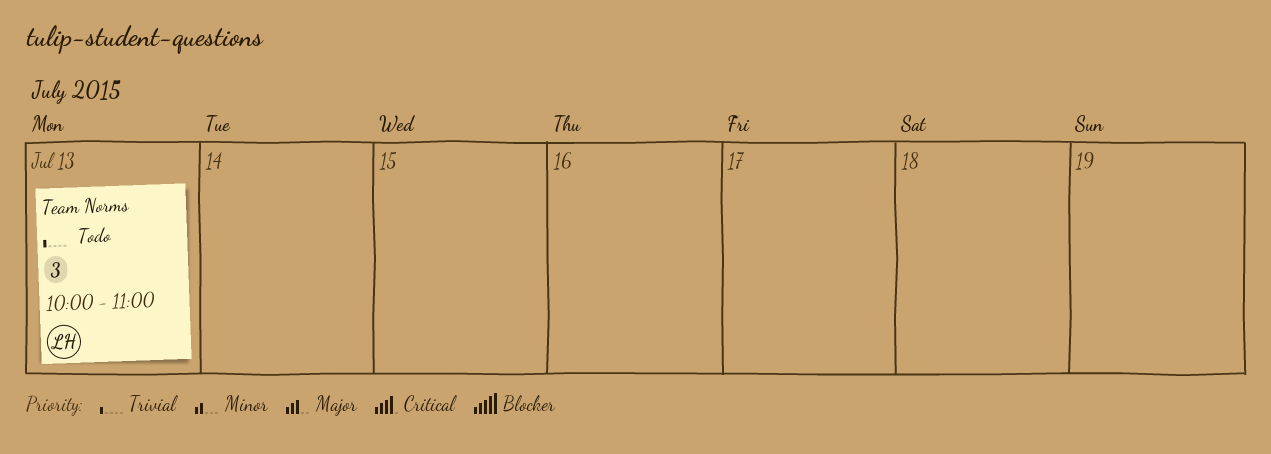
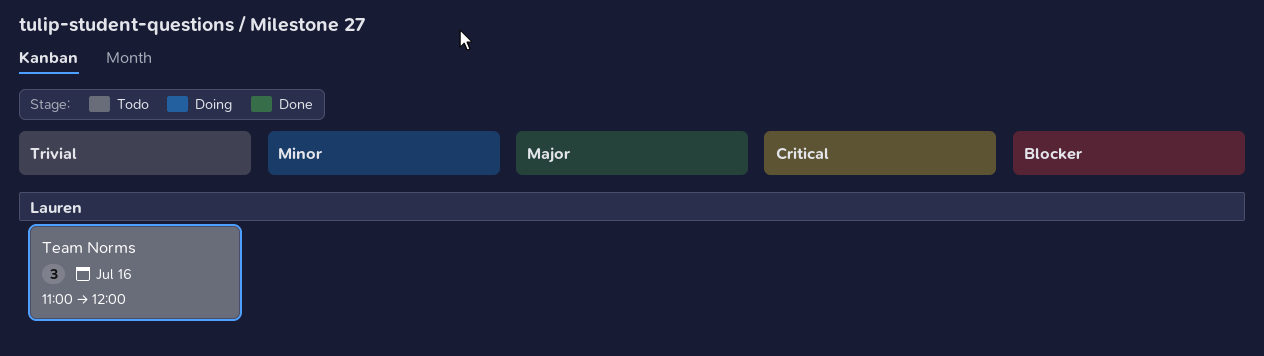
Team Norms, day: Jul 13 -> Jul 16
Team Norms, begins: 10:00 -> 11:00
Team Norms, ends: 11:00 -> 12:00

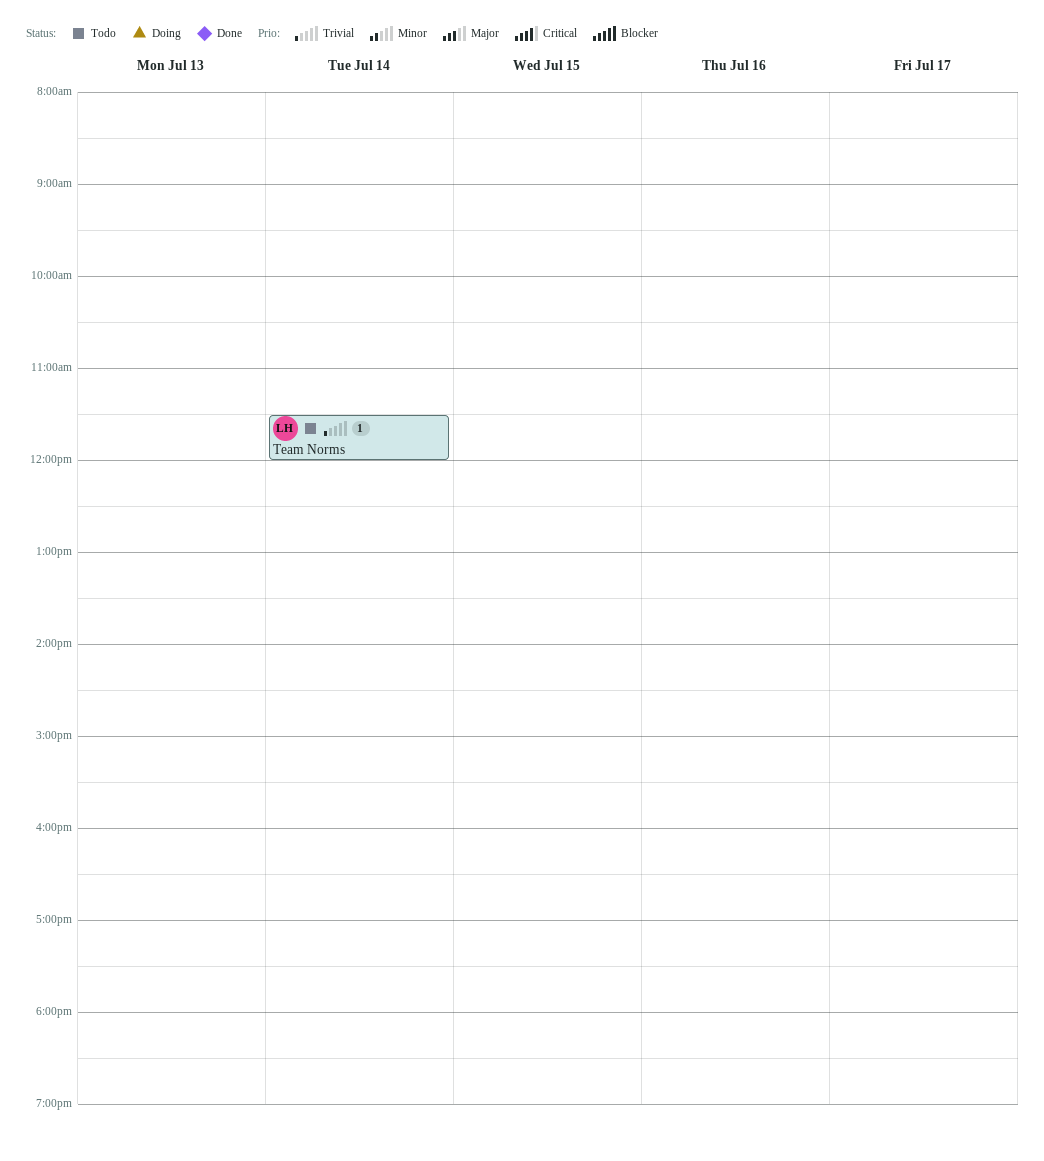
Team Norms, estimate: 3 -> 1
Team Norms, day: Jul 16 -> Jul 14
Team Norms, begins: 11:00 -> 11:30

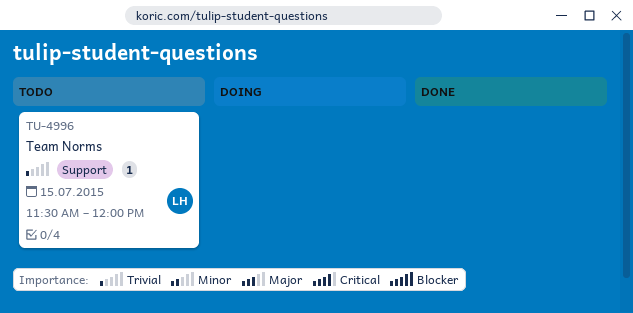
Team Norms, day: Jul 14 -> Jul 15

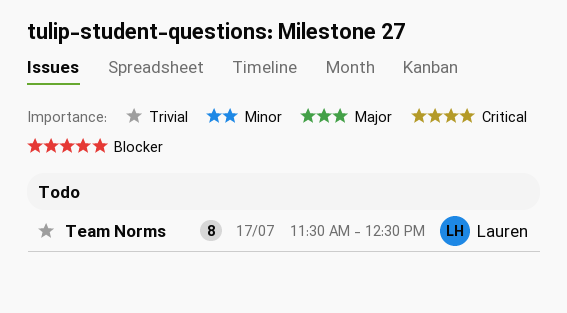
Team Norms, estimate: 1 -> 8
Team Norms, day: Jul 15 -> Jul 17
Team Norms, ends: 12:00 -> 12:30

